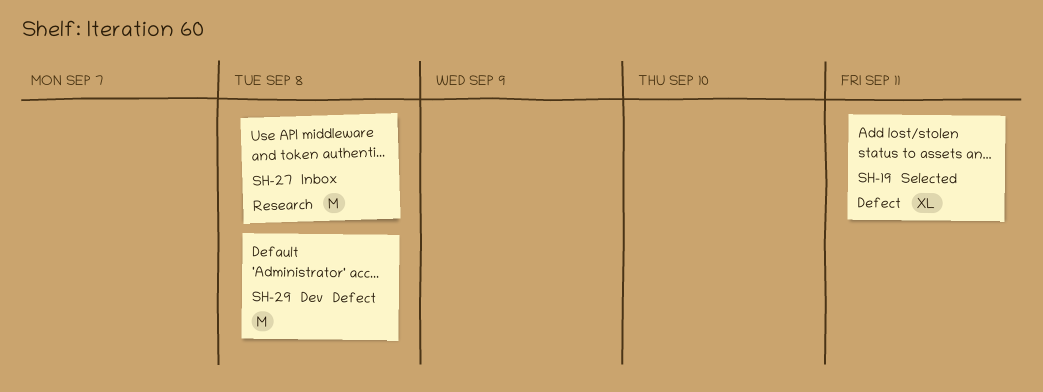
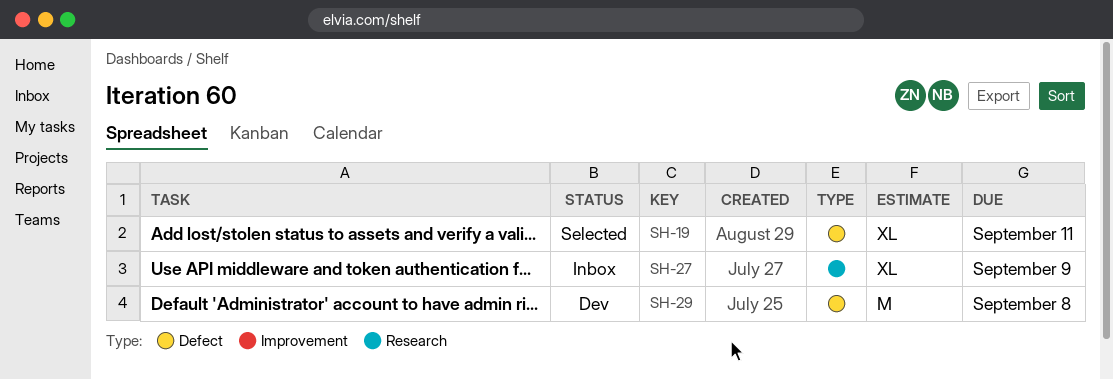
SH-27, estimate: M -> XL
SH-27, due: Sep 8 -> Sep 9

